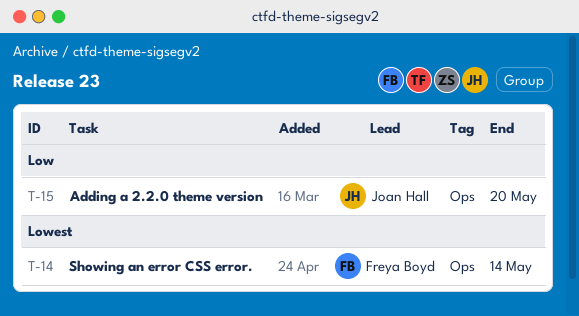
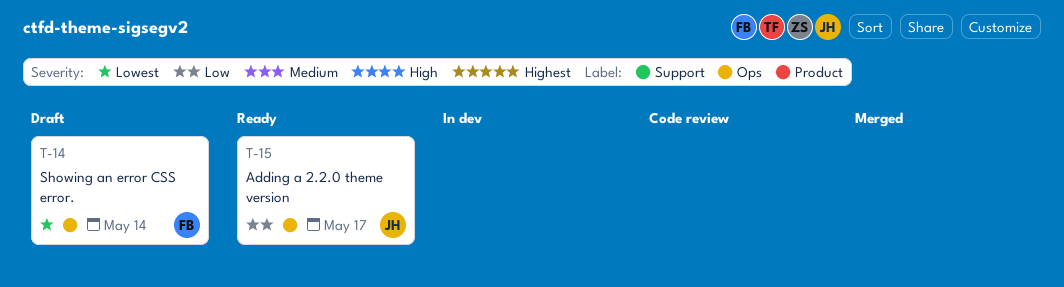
T-15, due: May 20 -> May 17

